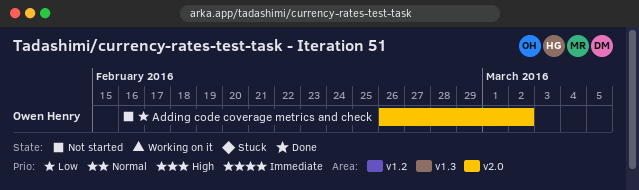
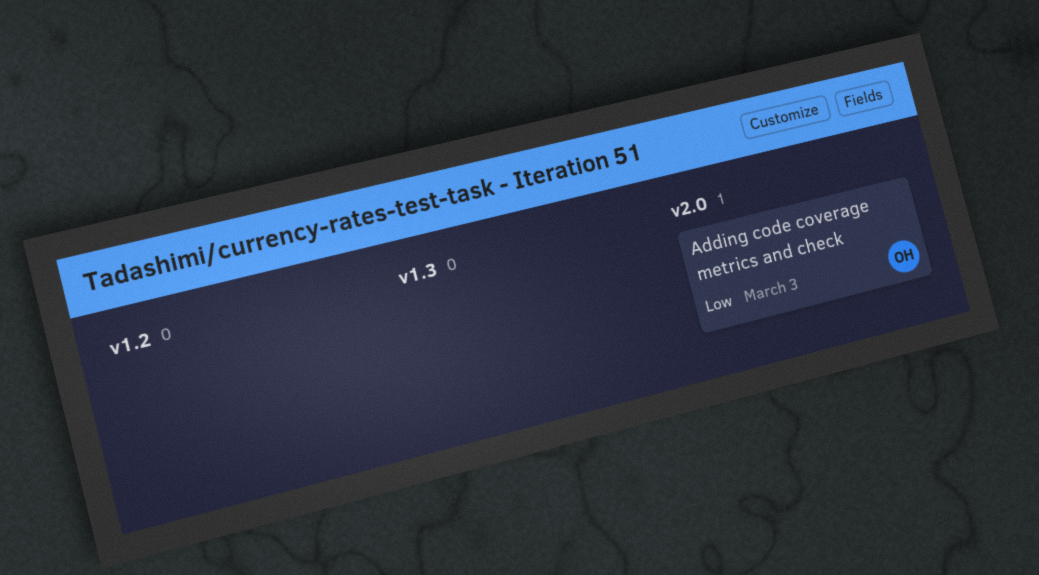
Adding code coverage metrics and check, due: Mar 2 -> Mar 3

